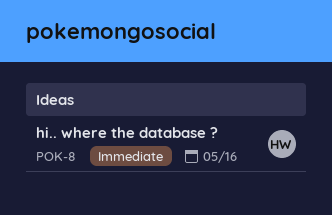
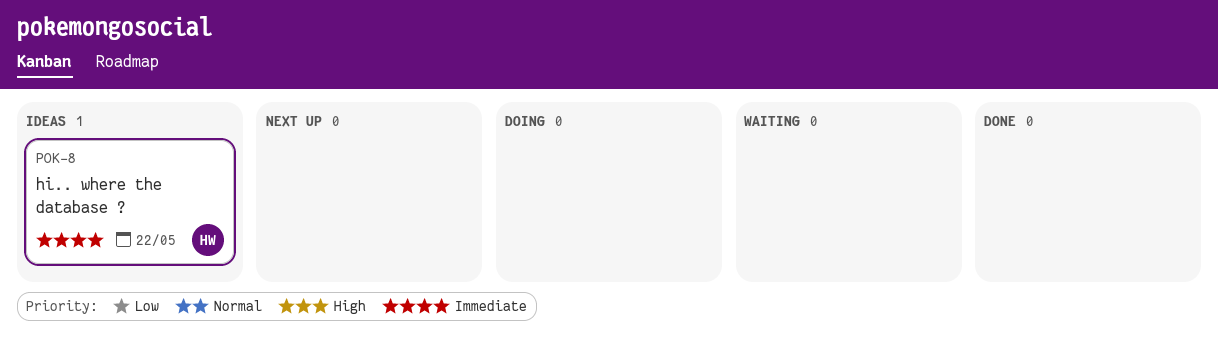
POK-8, due: May 16 -> May 22

